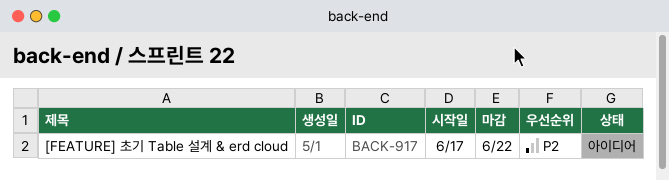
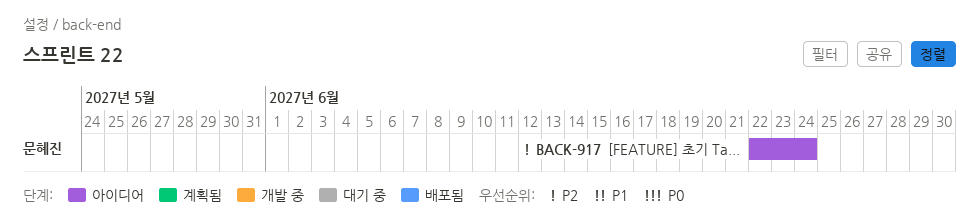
BACK-917, start: Jun 17 -> Jun 22
BACK-917, due: Jun 22 -> Jun 24

